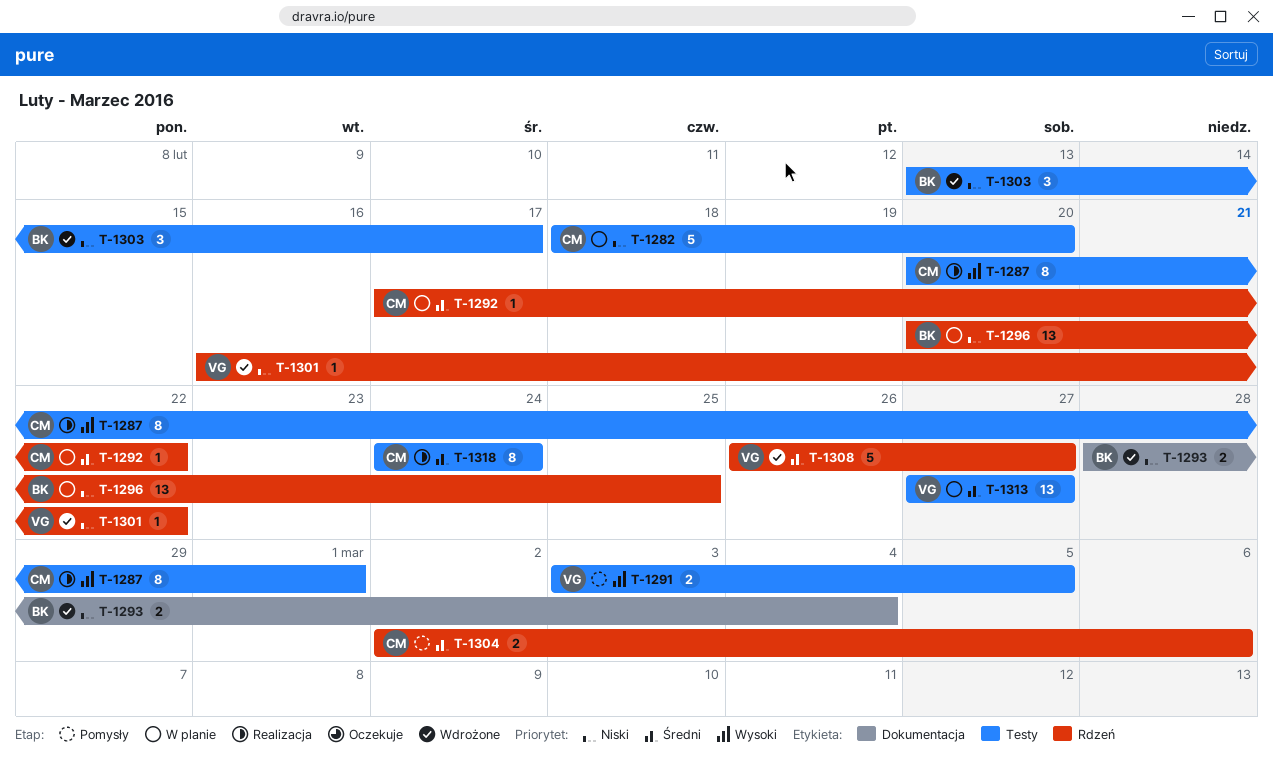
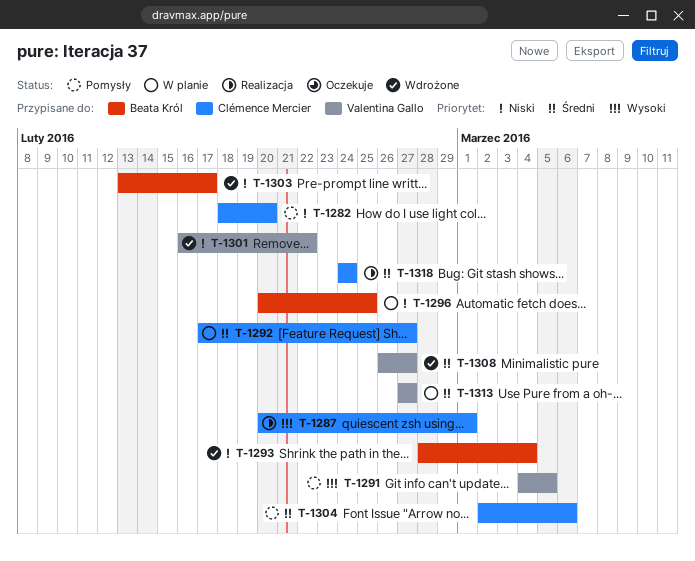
T-1282, status: W planie -> Pomysły
T-1291, start: Mar 3 -> Mar 4
T-1292, due: Feb 22 -> Feb 27

